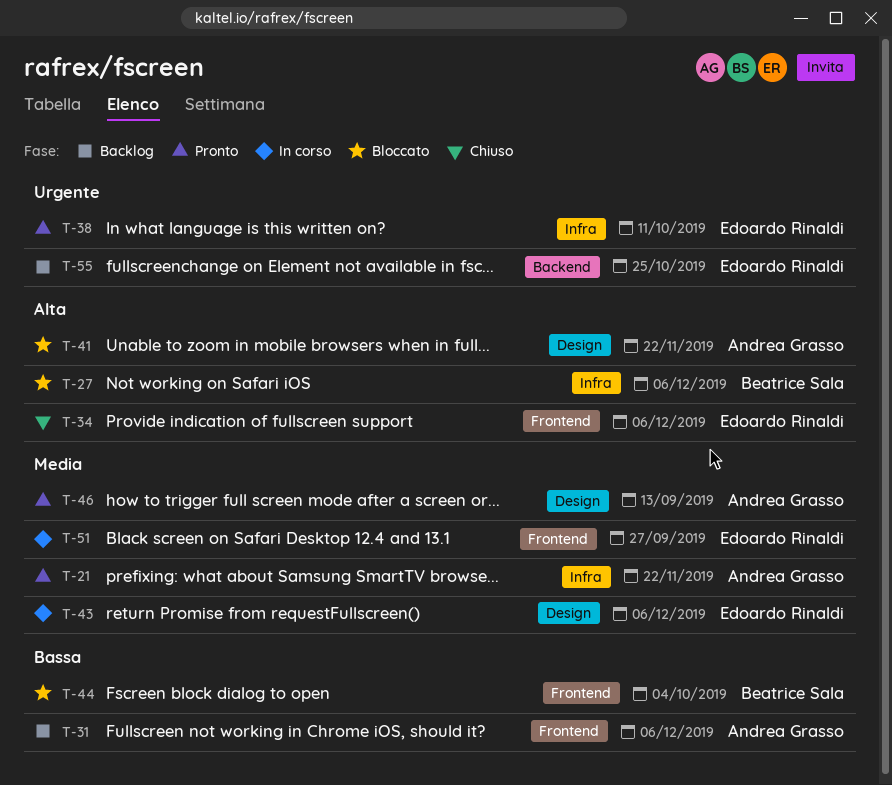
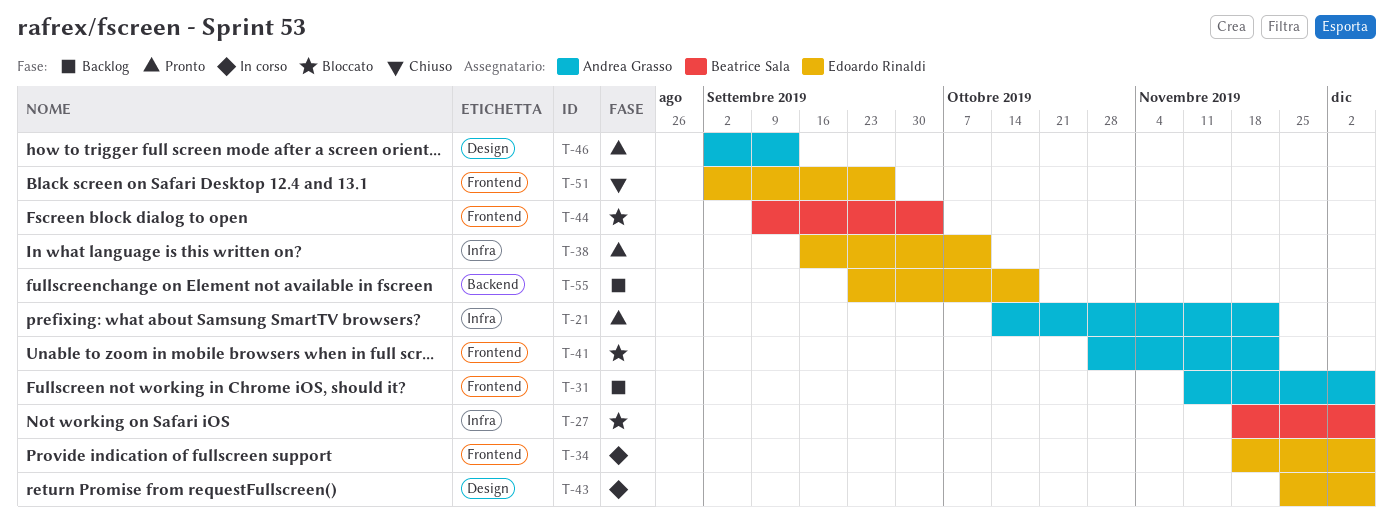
T-34, status: Chiuso -> In corso
T-41, label: Design -> Frontend
T-51, status: In corso -> Chiuso
T-55, due: Oct 25 -> Oct 18

